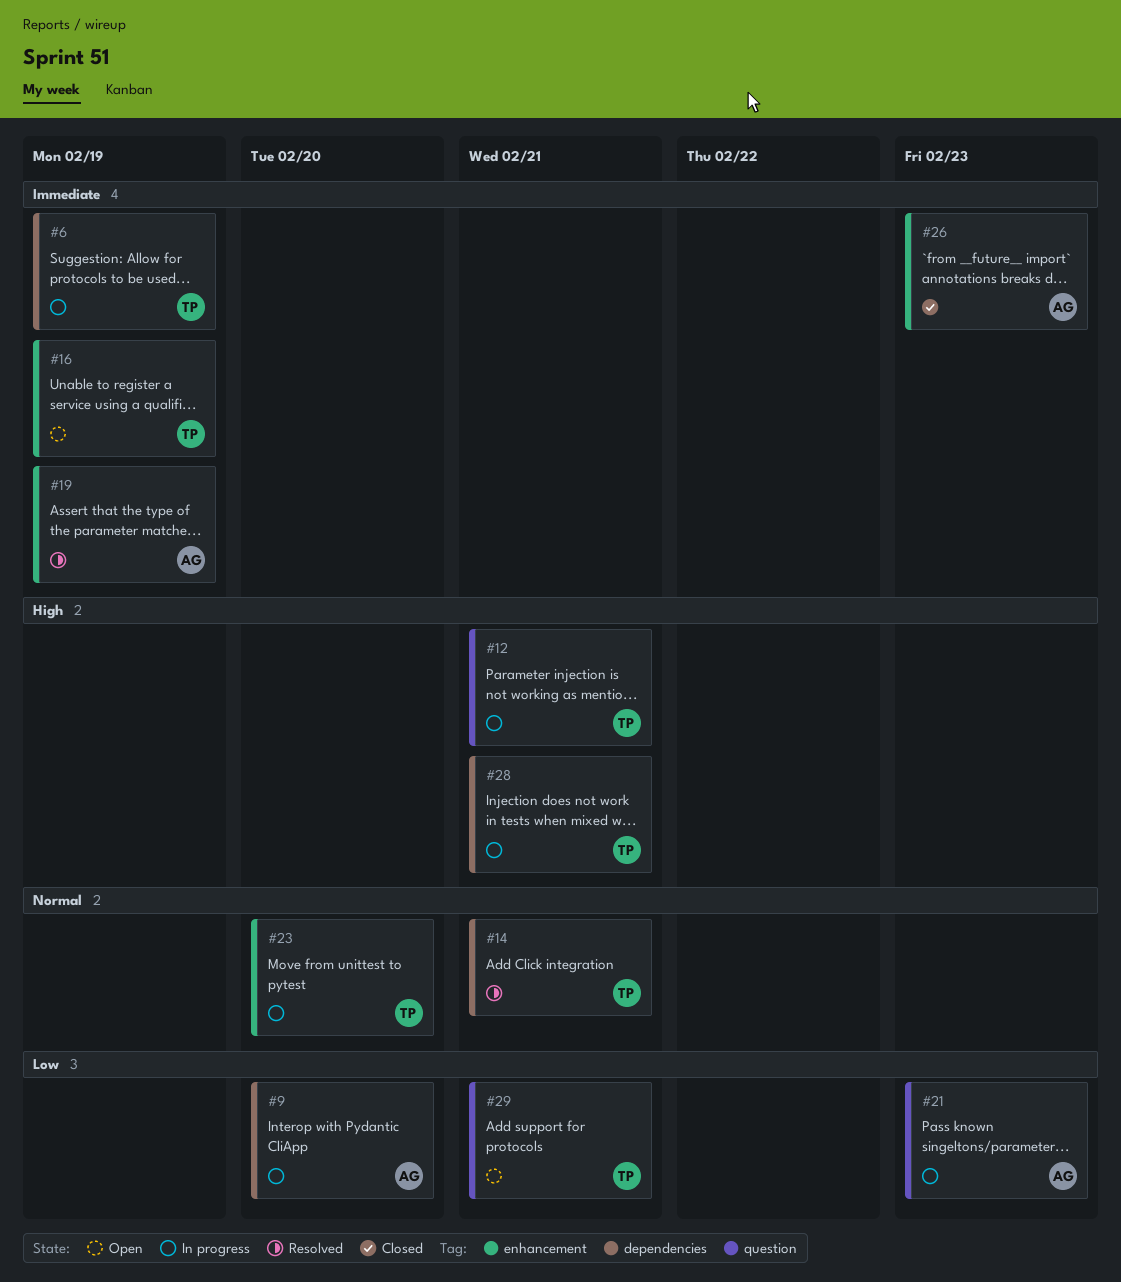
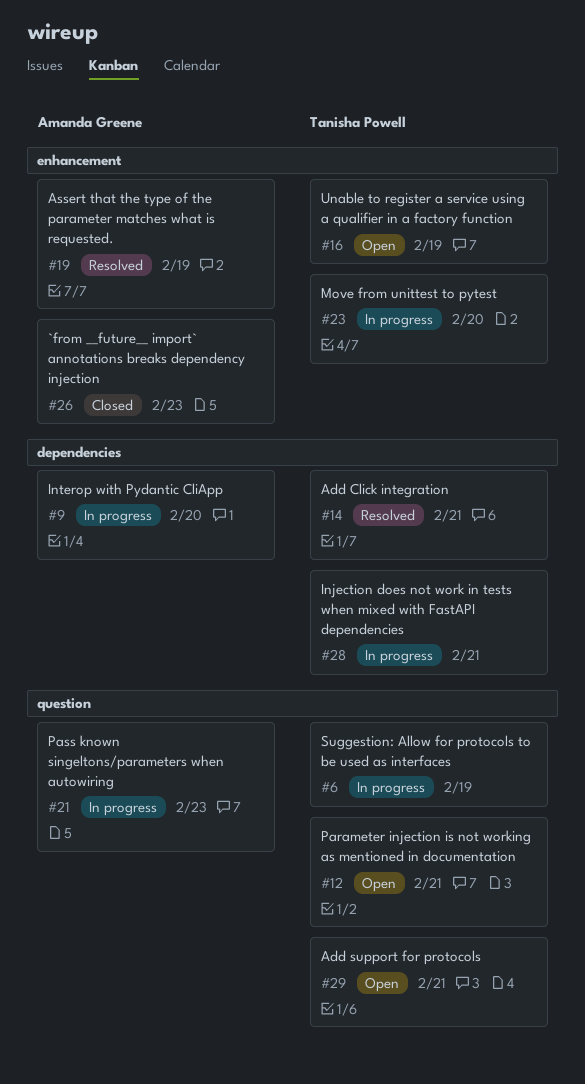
#6, label: dependencies -> question
#12, status: In progress -> Open

